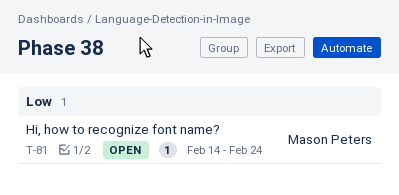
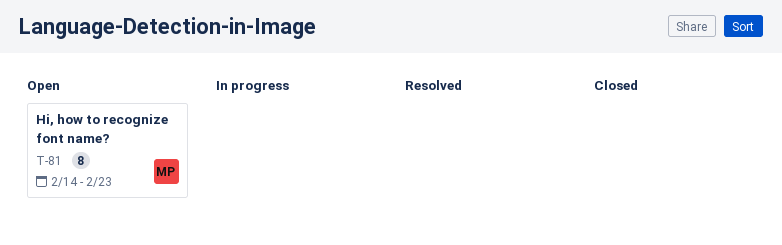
T-81, estimate: 1 -> 8
T-81, due: Feb 24 -> Feb 23

